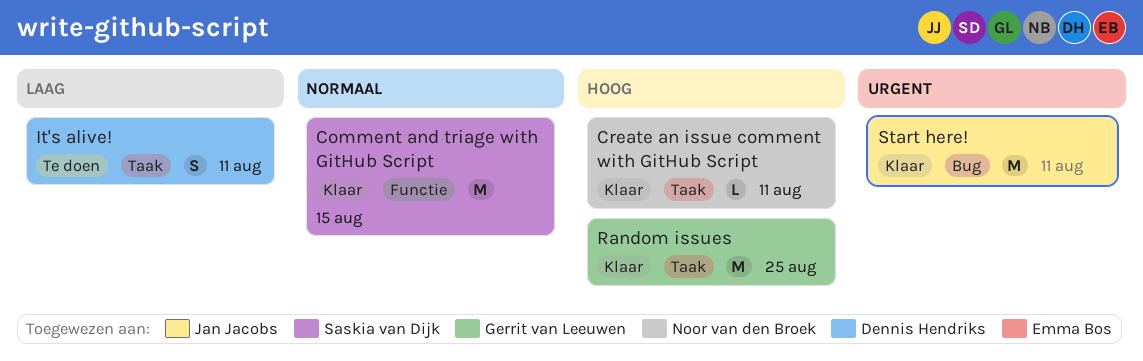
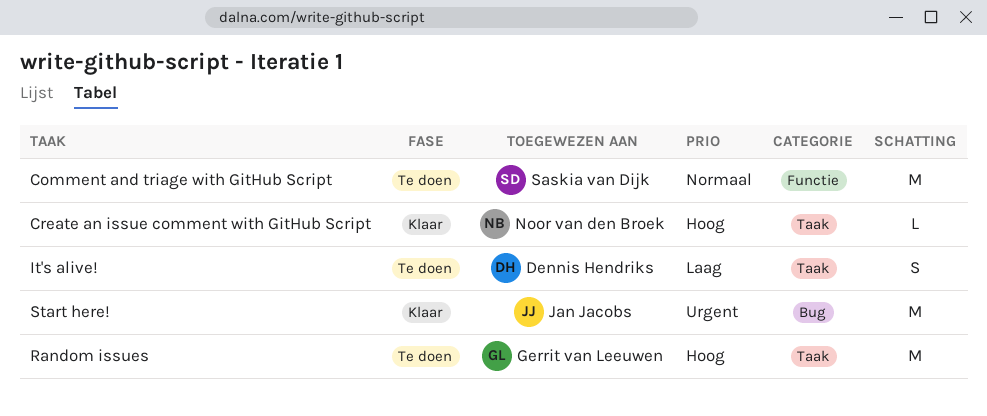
Comment and triage with GitHub Script, status: Klaar -> Te doen
Random issues, status: Klaar -> Te doen

